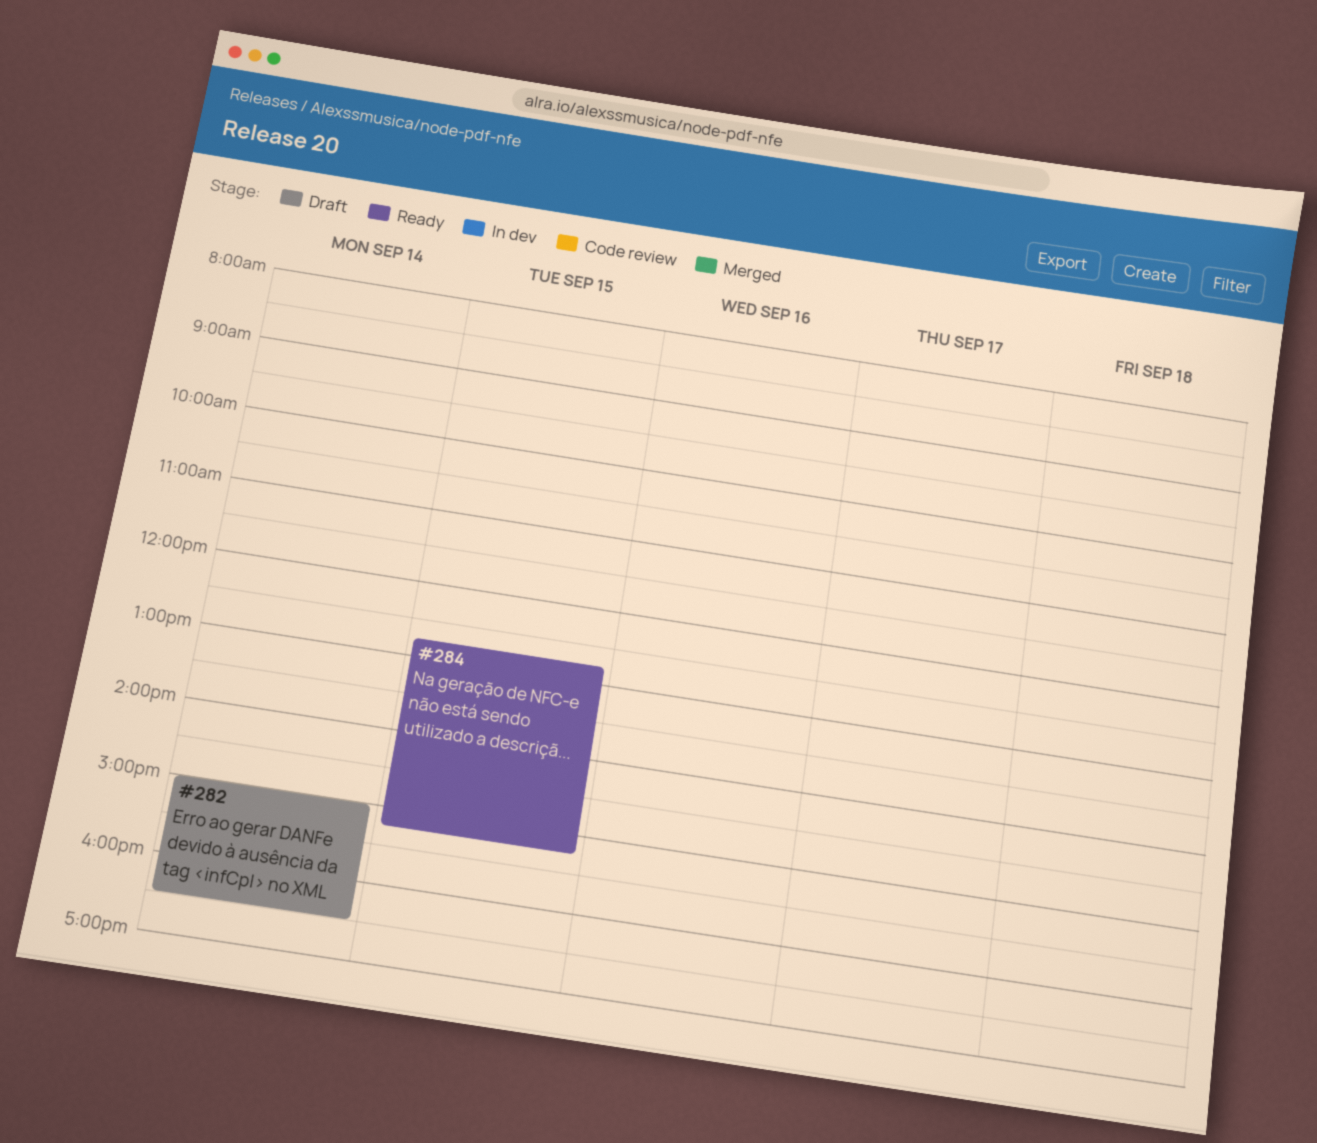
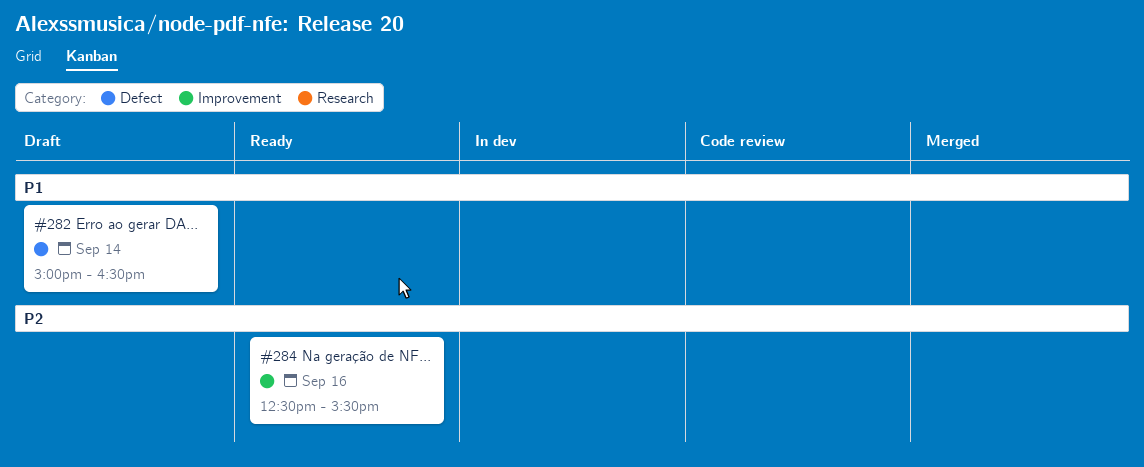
#284, day: Sep 15 -> Sep 16
#284, begins: 12:45 -> 12:30
#284, ends: 15:15 -> 15:30

